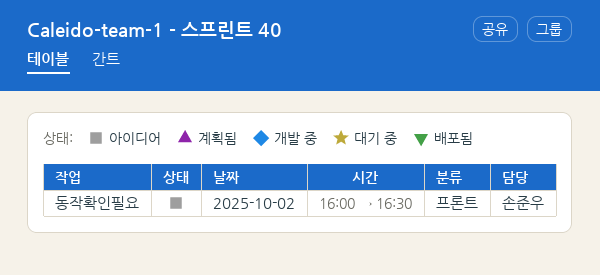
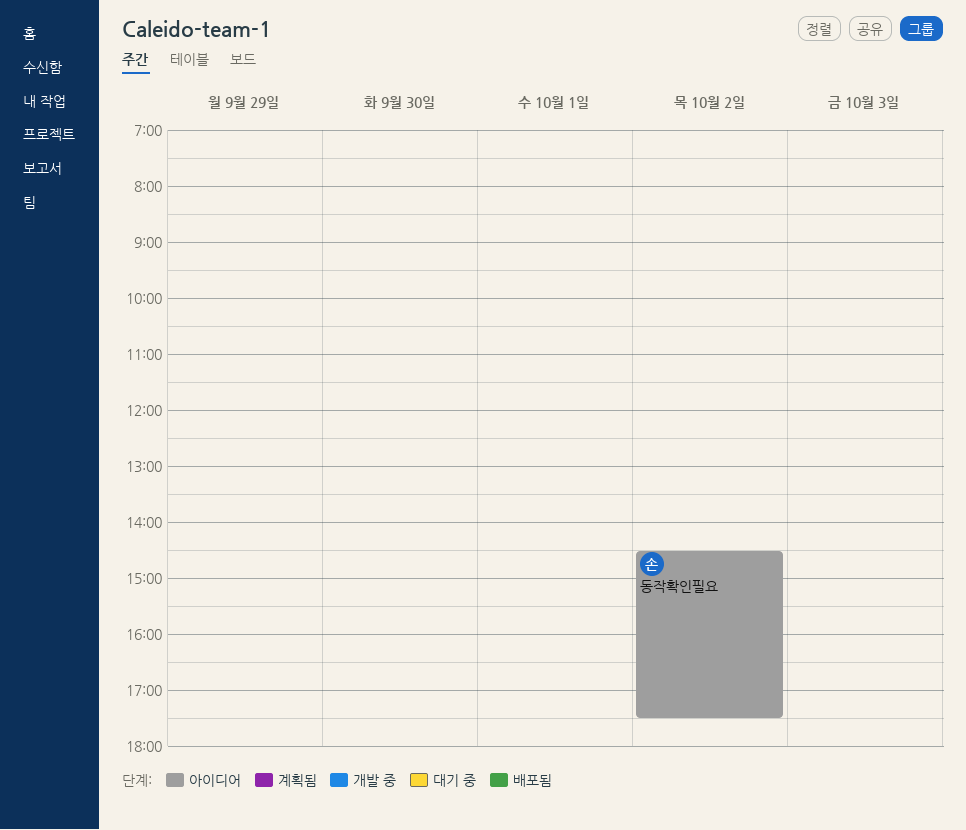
동작확인필요, begins: 16:00 -> 14:30
동작확인필요, ends: 16:30 -> 17:30

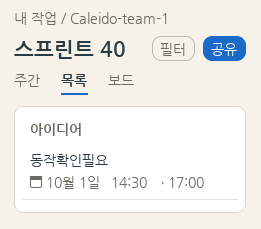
동작확인필요, day: Oct 2 -> Oct 1
동작확인필요, ends: 17:30 -> 17:00

